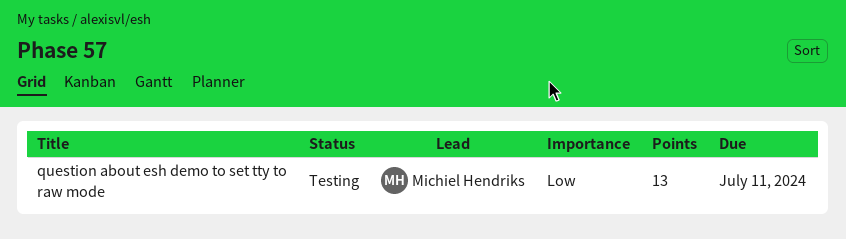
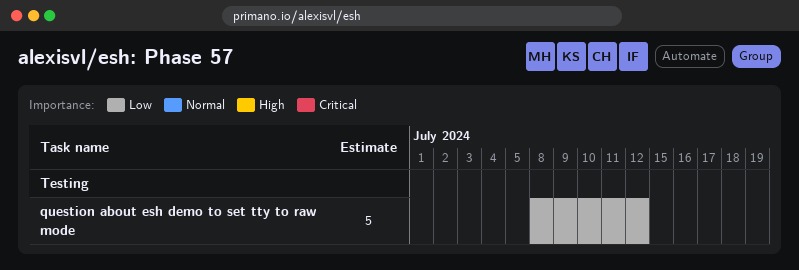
question about esh demo to set tty to raw mode, estimate: 13 -> 5
question about esh demo to set tty to raw mode, due: Jul 11 -> Jul 12

